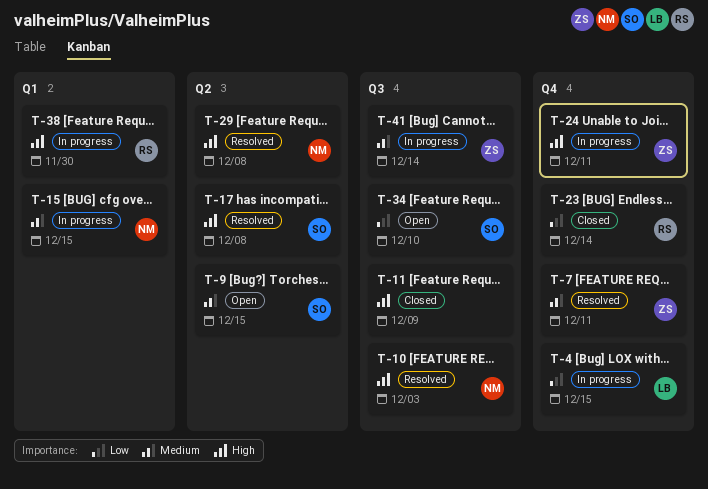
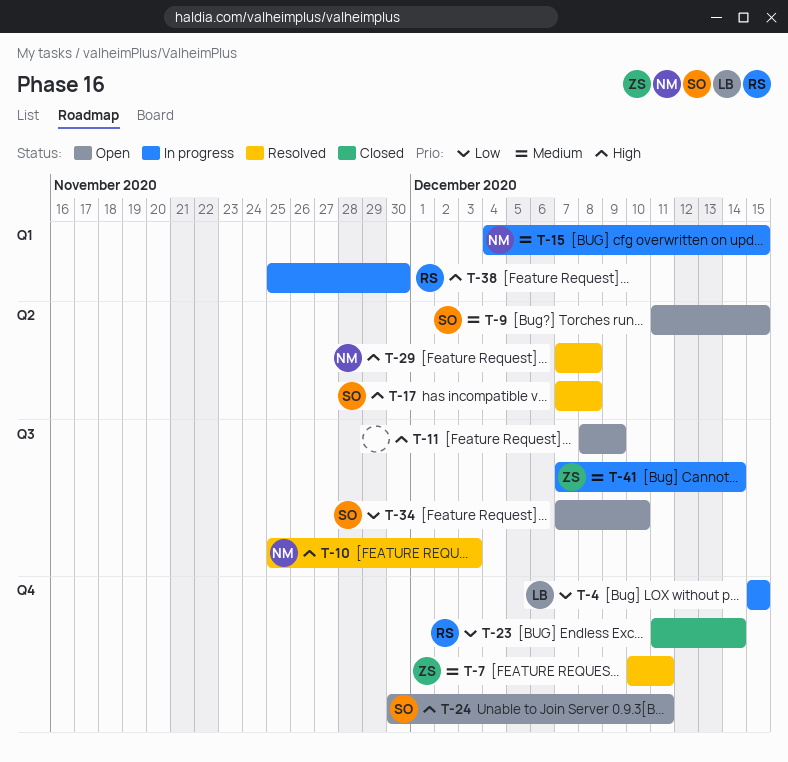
T-11, status: Closed -> Open
T-24, status: In progress -> Open
T-24, owner: ZS -> SO

